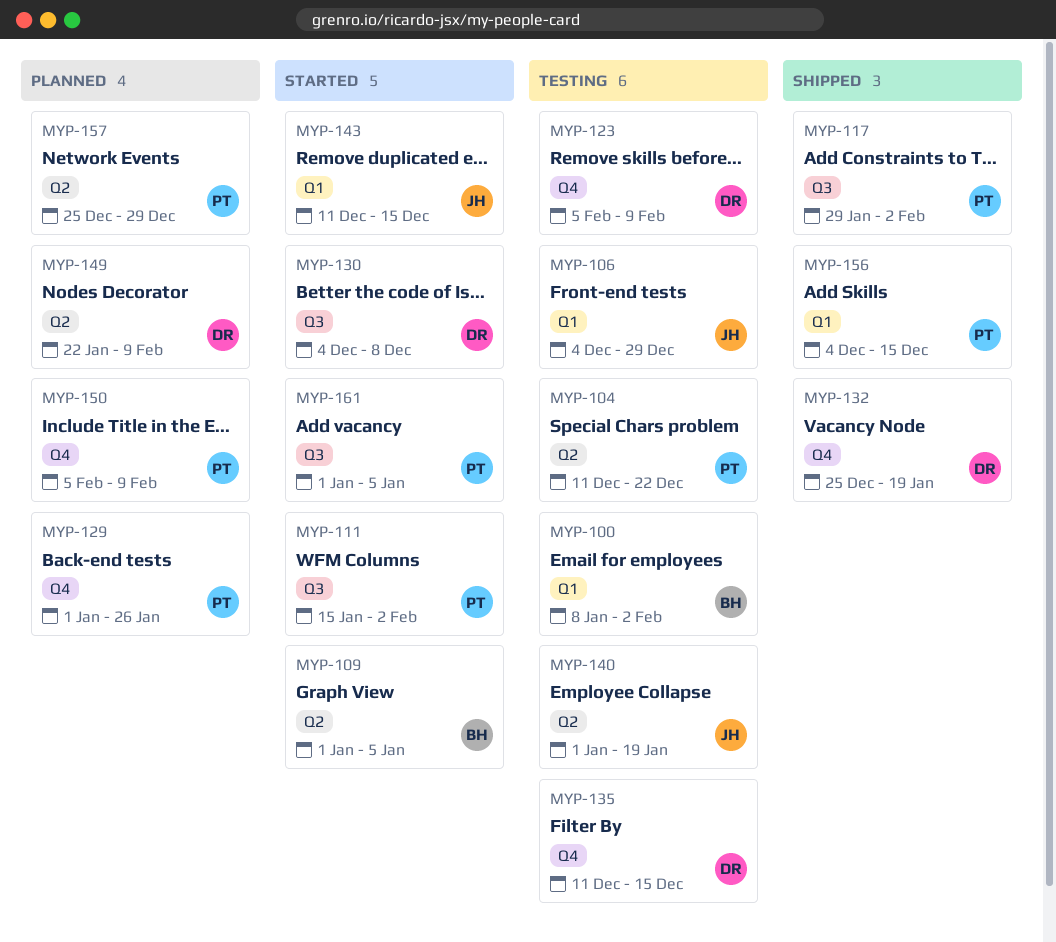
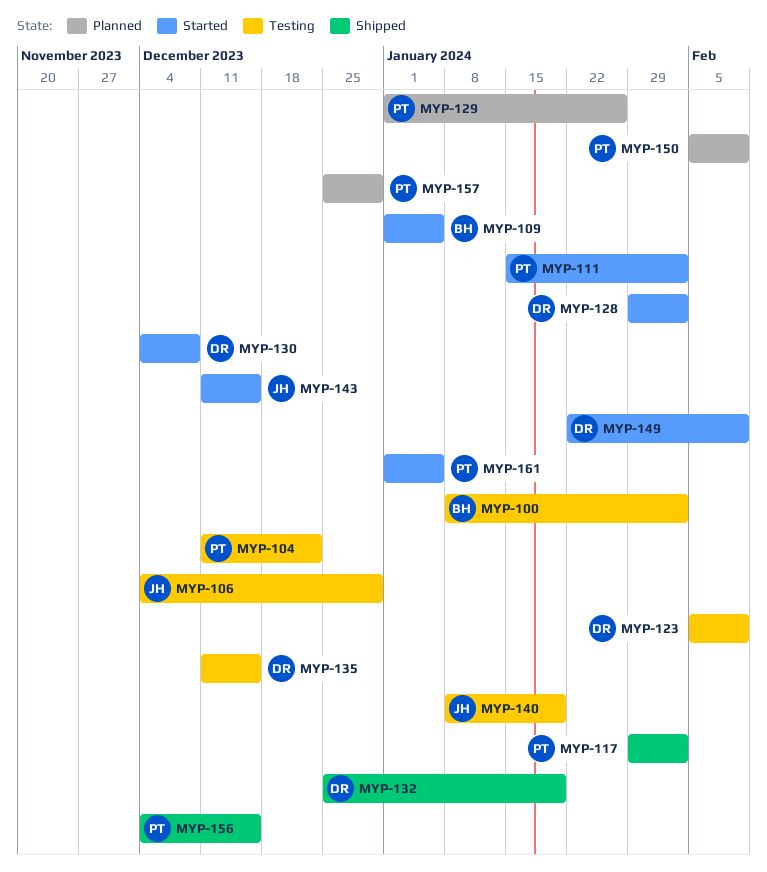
MYP-128: none -> present
MYP-140, start: Jan 1 -> Jan 8
MYP-149, status: Planned -> Started

